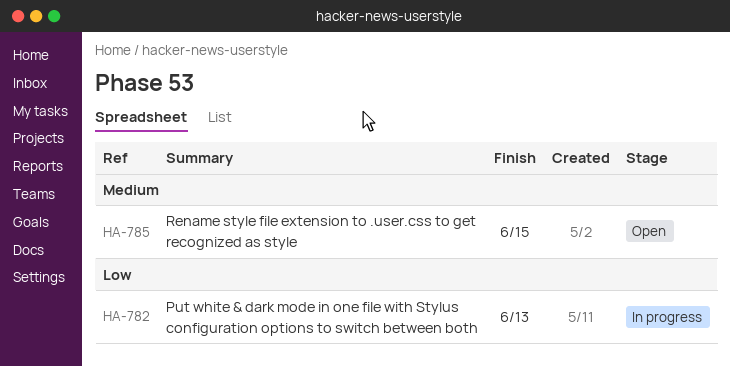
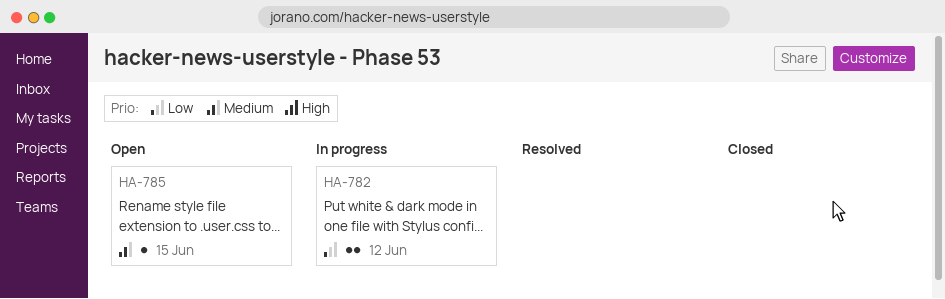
HA-782, due: Jun 13 -> Jun 12

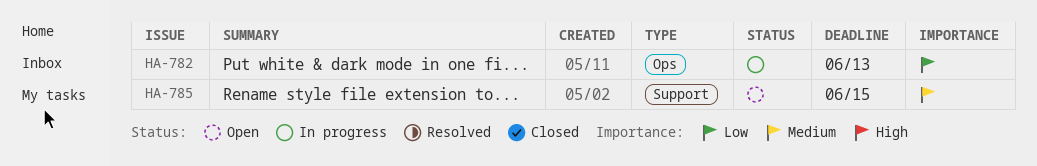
HA-782, due: Jun 12 -> Jun 13

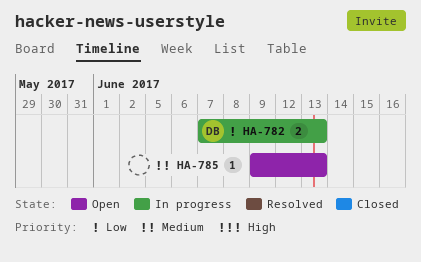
HA-785, due: Jun 15 -> Jun 13

